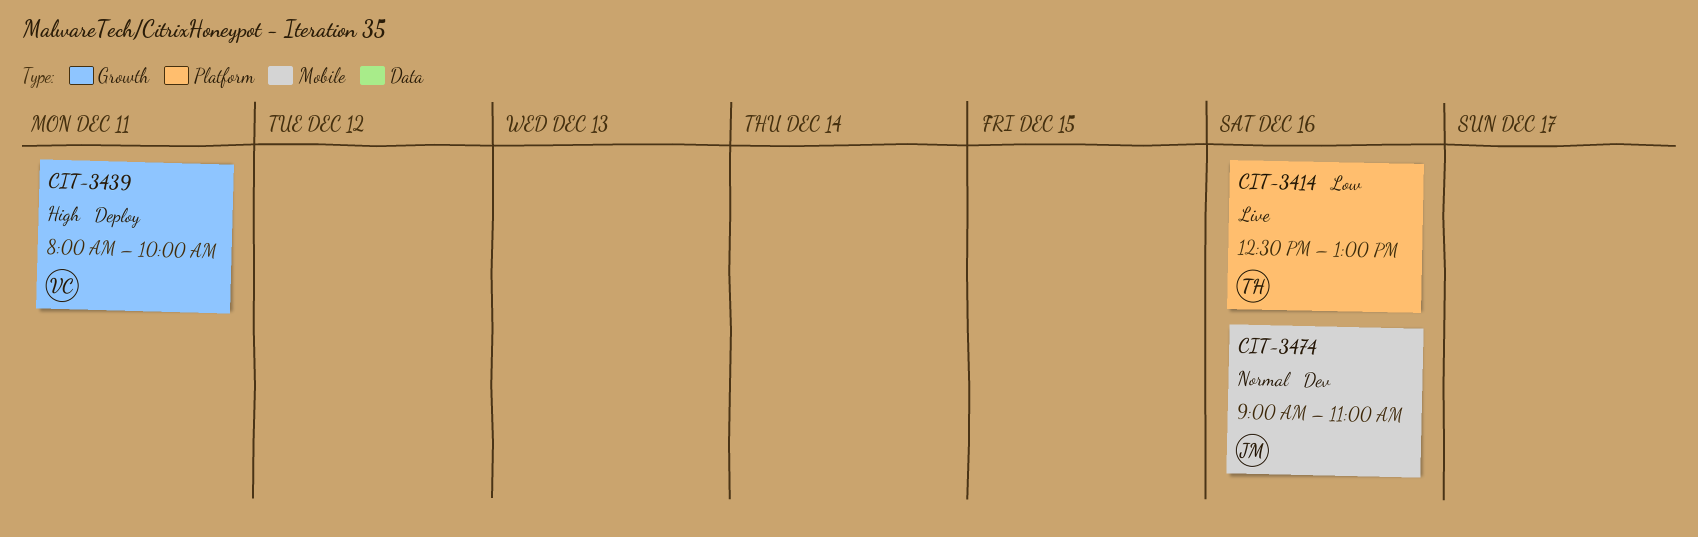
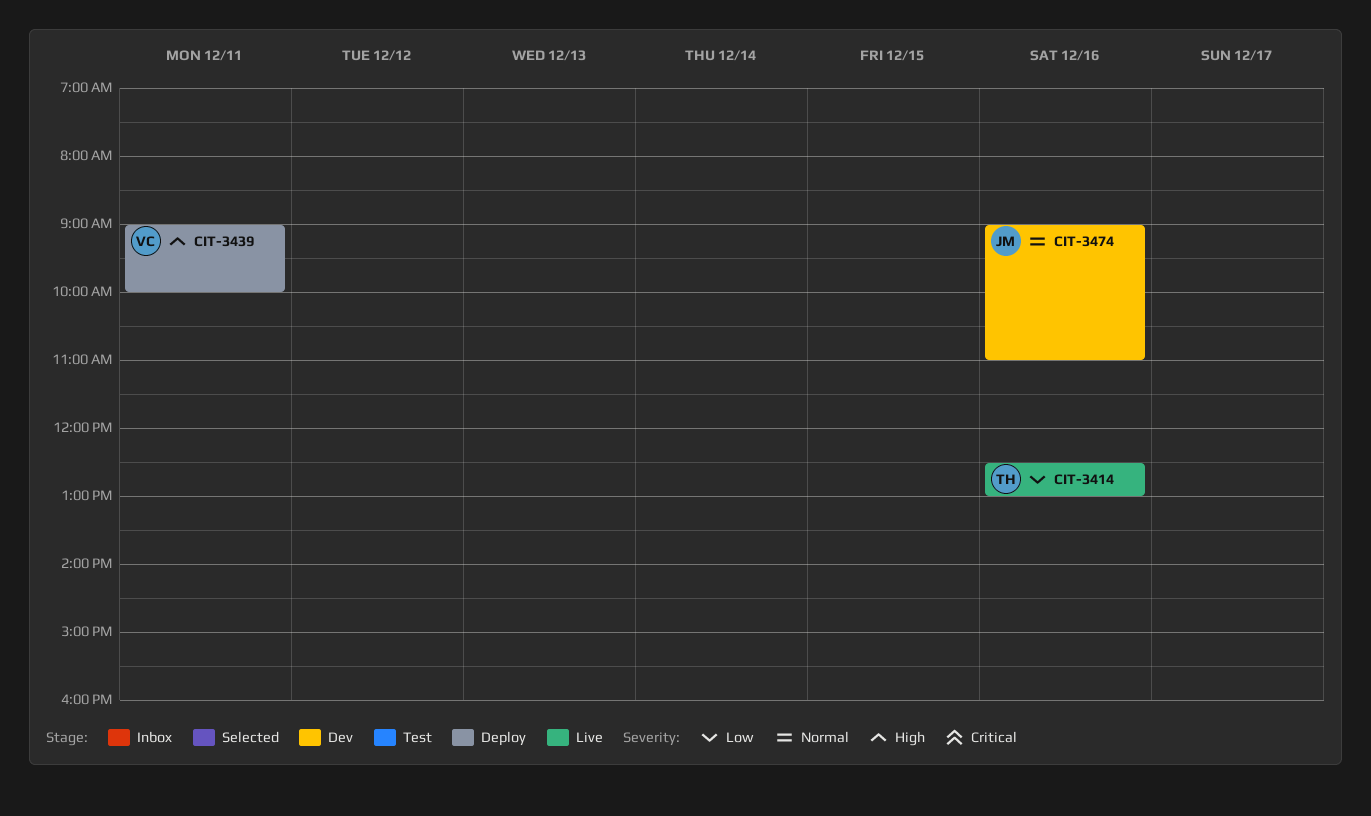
CIT-3439, begins: 08:00 -> 09:00

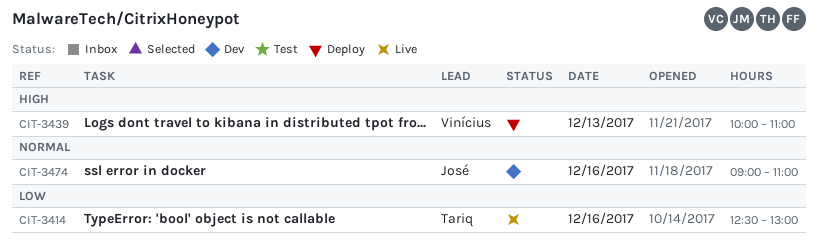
CIT-3439, day: Dec 11 -> Dec 13
CIT-3439, begins: 09:00 -> 10:00
CIT-3439, ends: 10:00 -> 11:00

